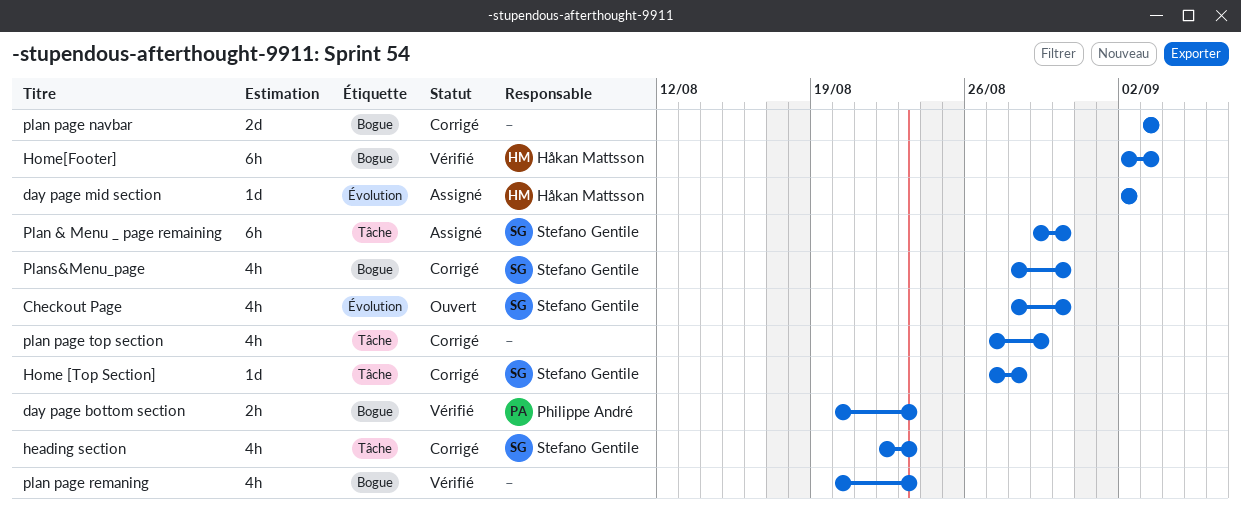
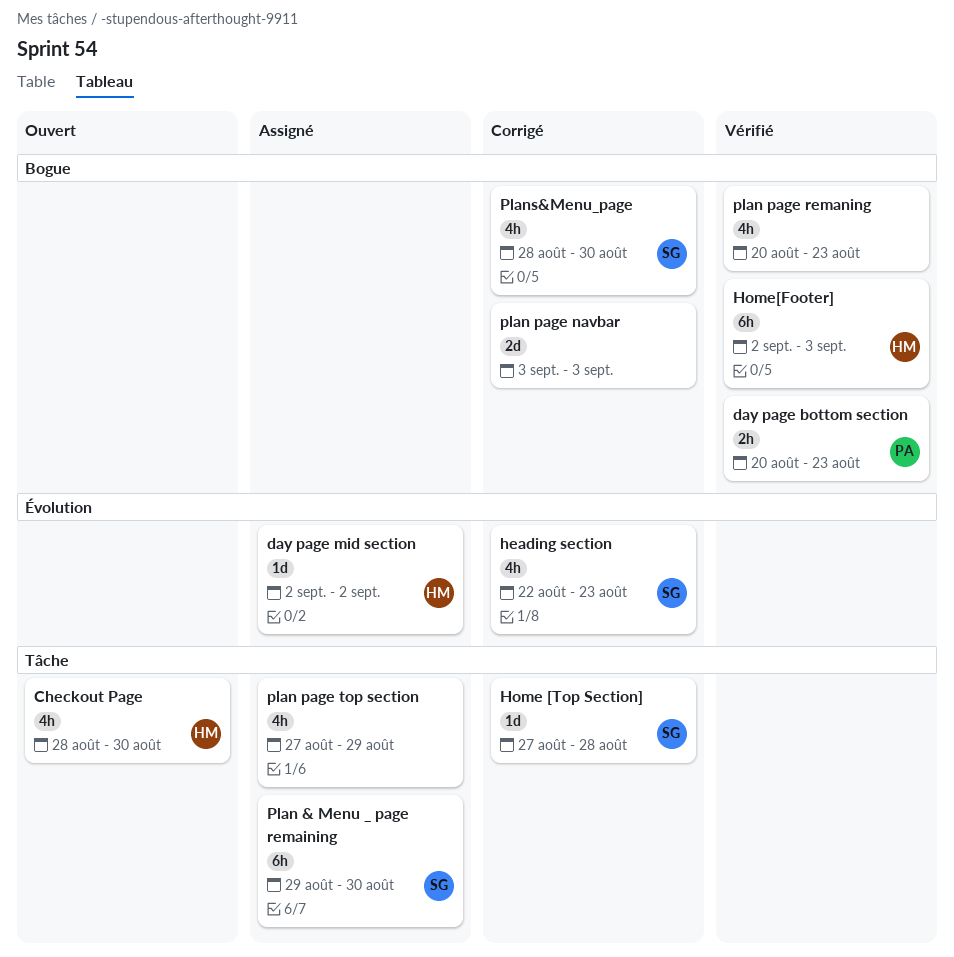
Checkout Page, owner: Stefano Gentile -> Håkan Mattsson
Checkout Page, label: Évolution -> Tâche
heading section, label: Tâche -> Évolution
plan page top section, status: Corrigé -> Assigné

